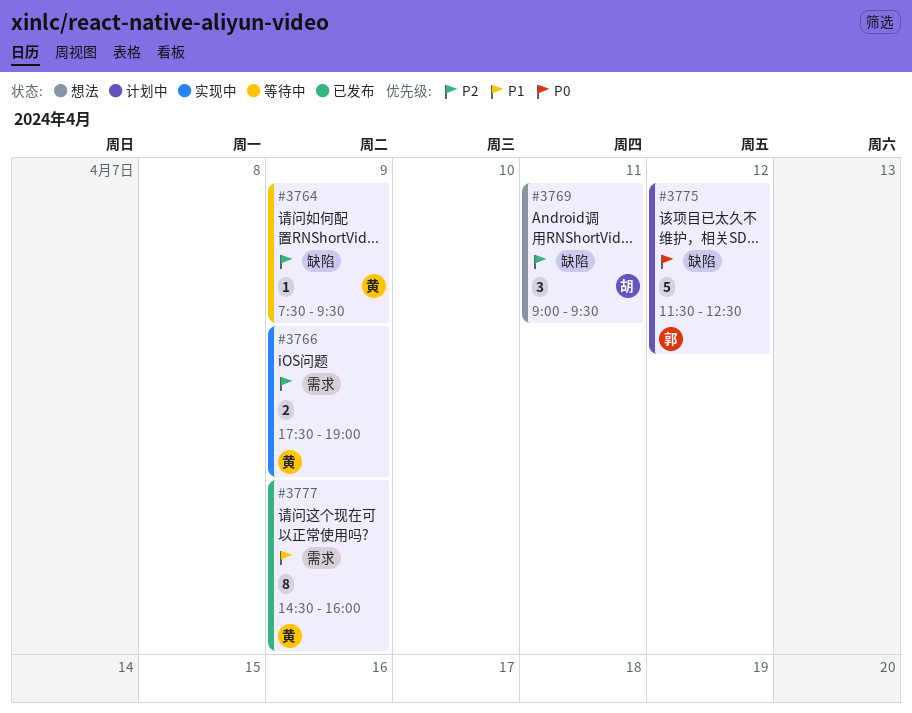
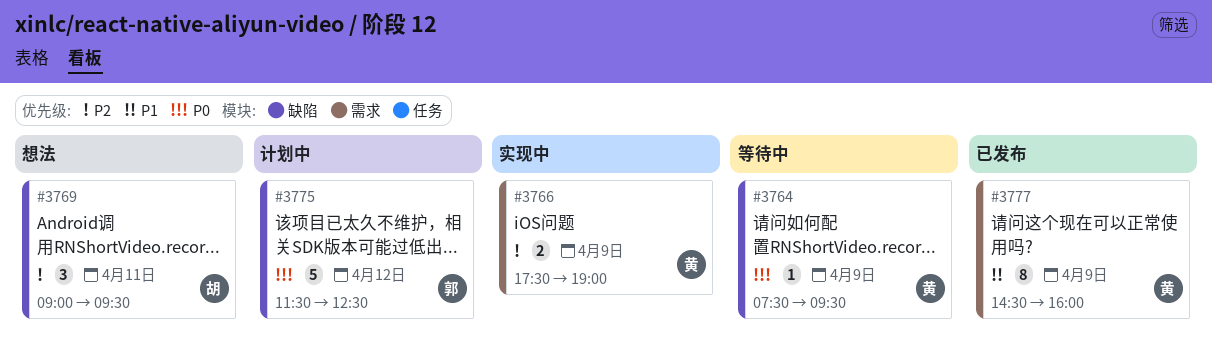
#3764, priority: P2 -> P0

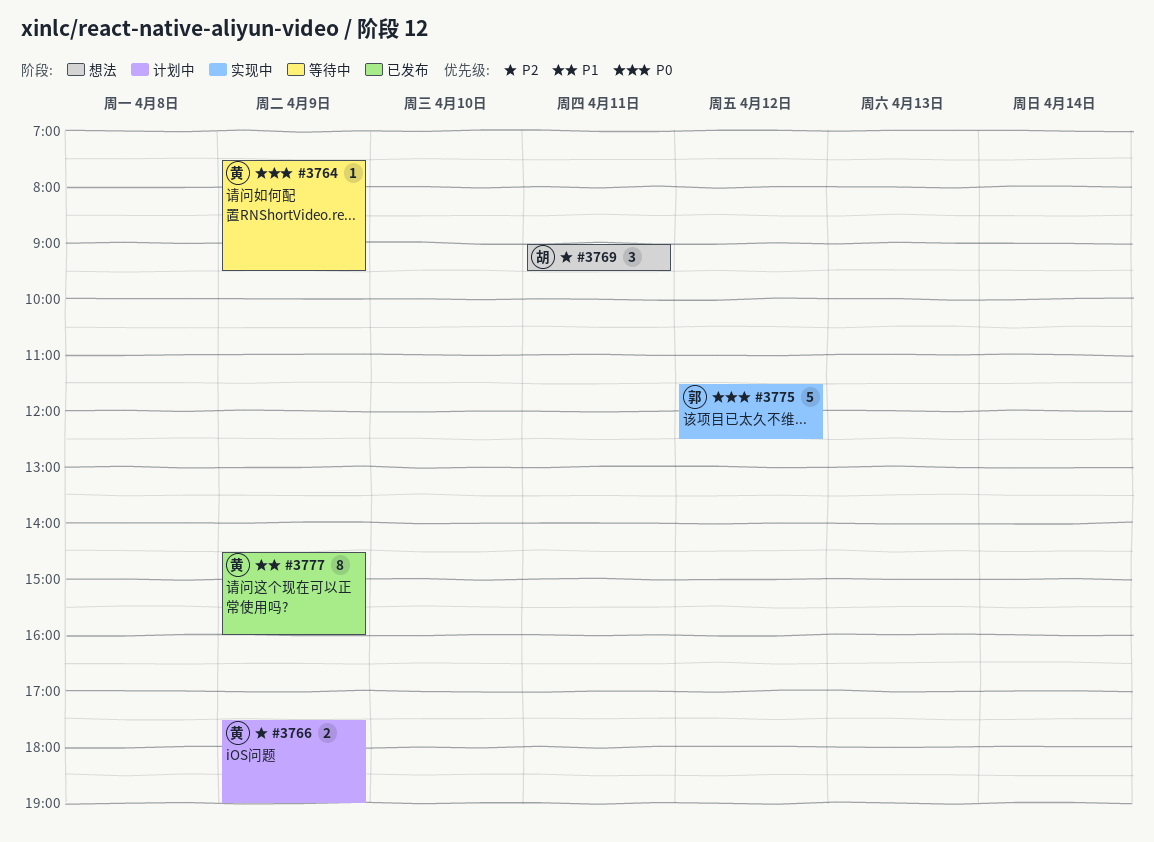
#3766, status: 实现中 -> 计划中
#3775, status: 计划中 -> 实现中

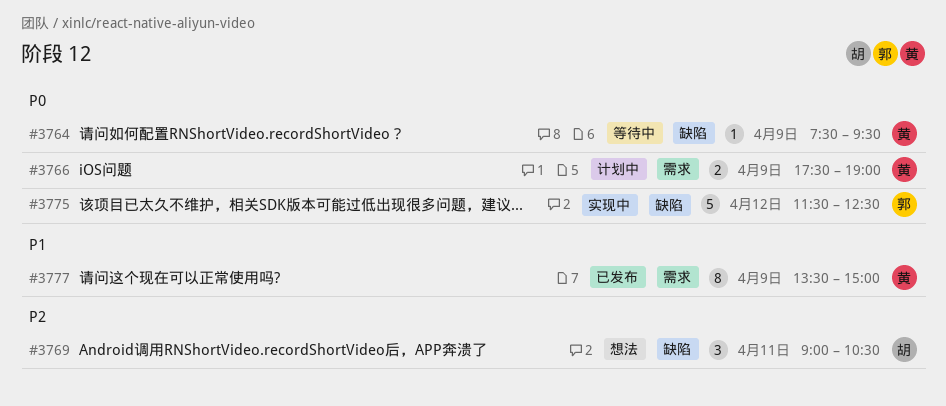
#3766, priority: P2 -> P0
#3769, ends: 09:30 -> 10:30
#3777, begins: 14:30 -> 13:30
#3777, ends: 16:00 -> 15:00

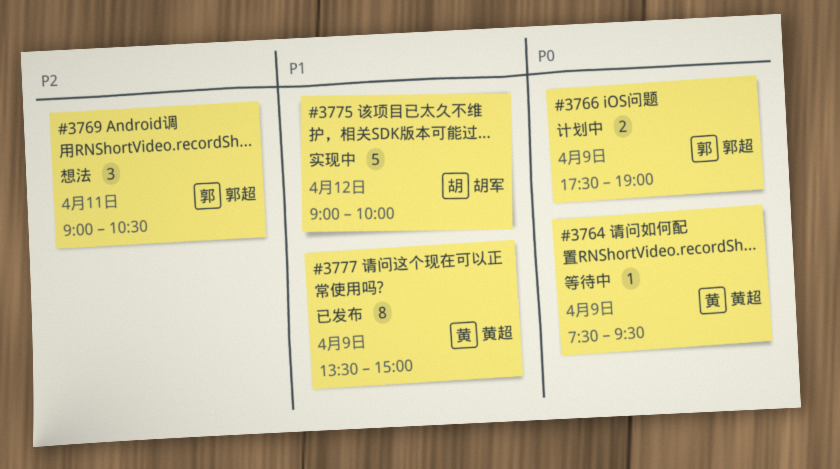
#3766, owner: 黄超 -> 郭超
#3769, owner: 胡军 -> 郭超
#3775, owner: 郭超 -> 胡军
#3775, priority: P0 -> P1
#3775, begins: 11:30 -> 09:00
#3775, ends: 12:30 -> 10:00

